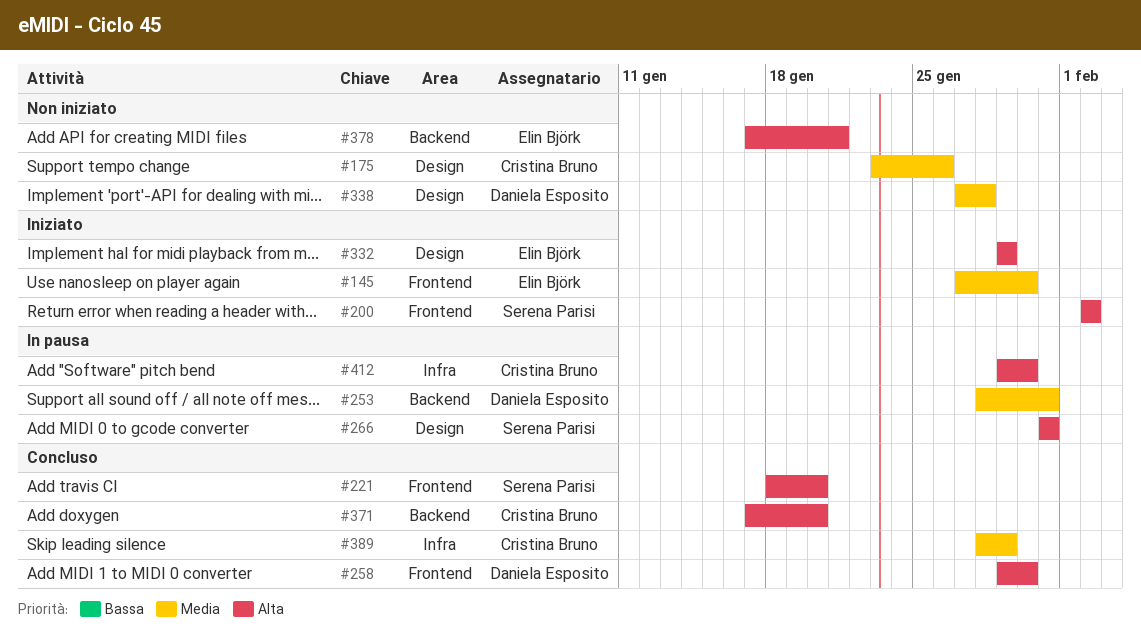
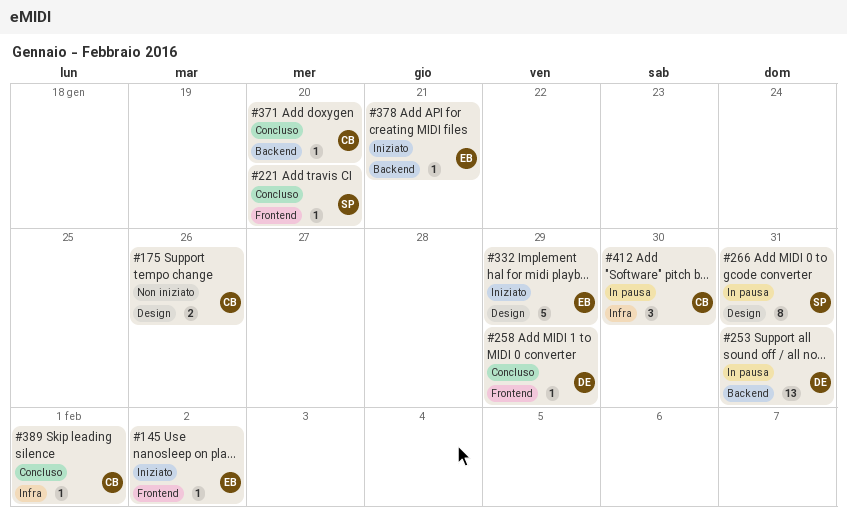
#145, due: Jan 30 -> Feb 2
#200: present -> none
#258, due: Jan 30 -> Jan 29
#338: present -> none
#378, status: Non iniziato -> Iniziato
#389, due: Jan 29 -> Feb 1

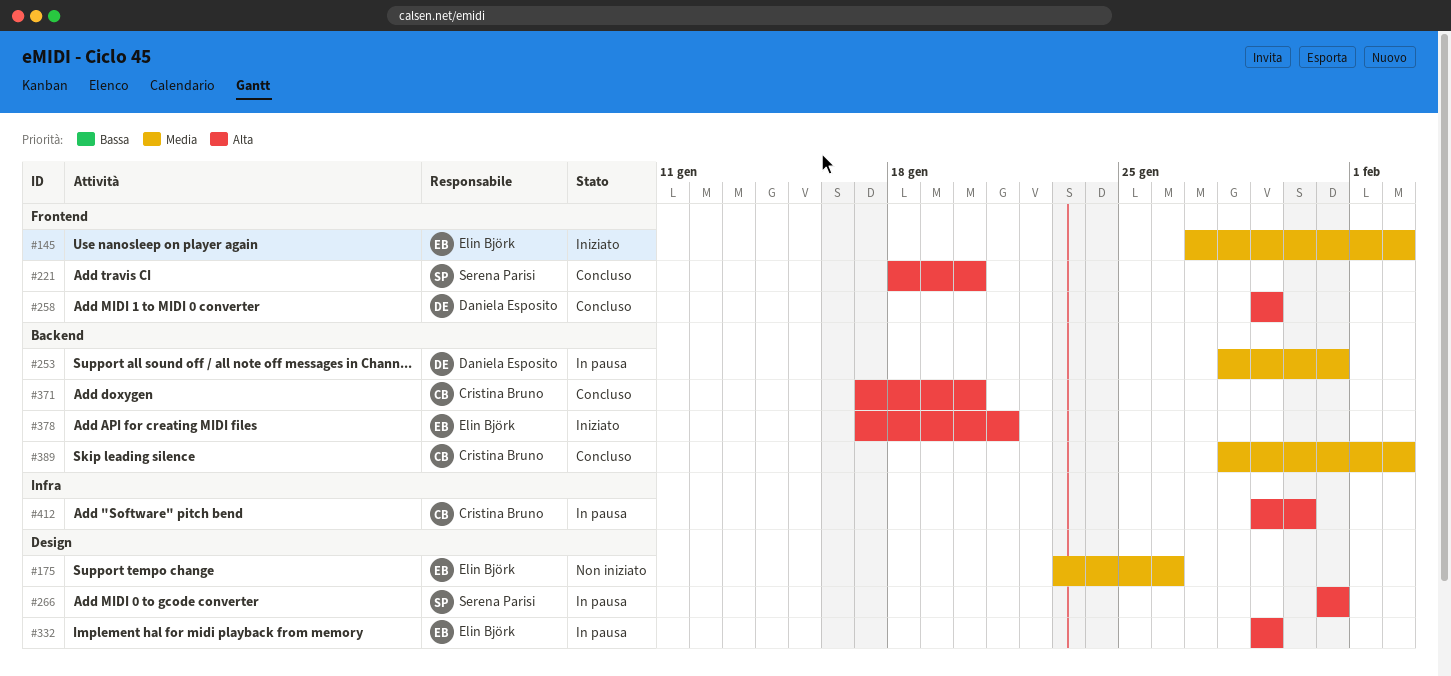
#175, owner: Cristina Bruno -> Elin Björk
#332, status: Iniziato -> In pausa
#389, label: Infra -> Backend
#389, due: Feb 1 -> Feb 2

